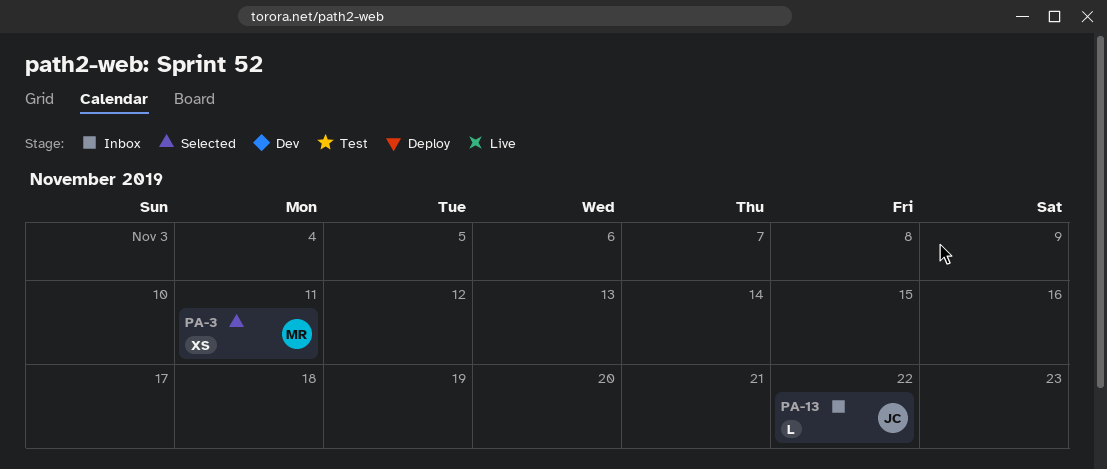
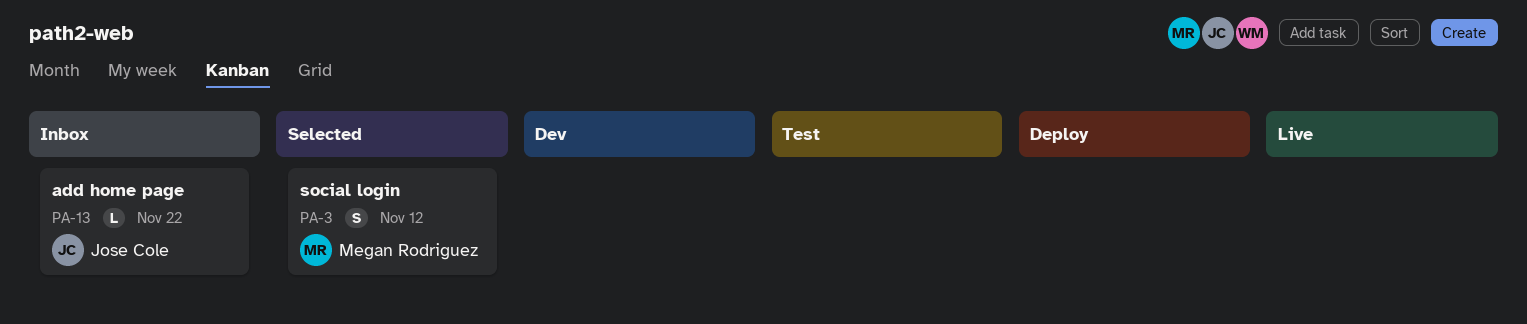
PA-3, estimate: XS -> S
PA-3, due: Nov 11 -> Nov 12

